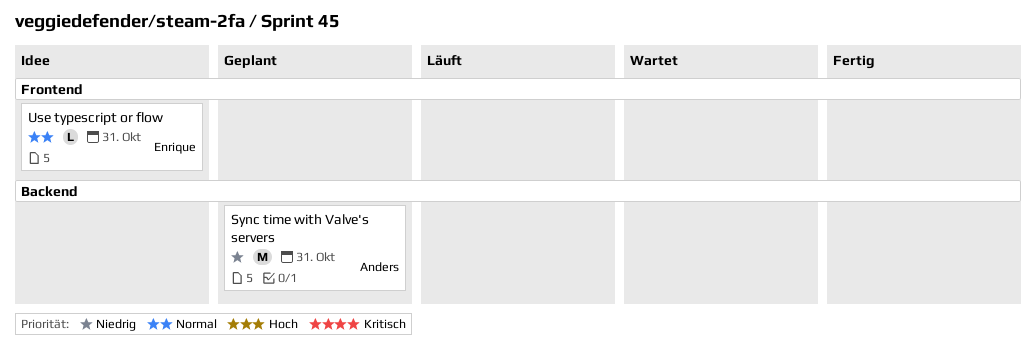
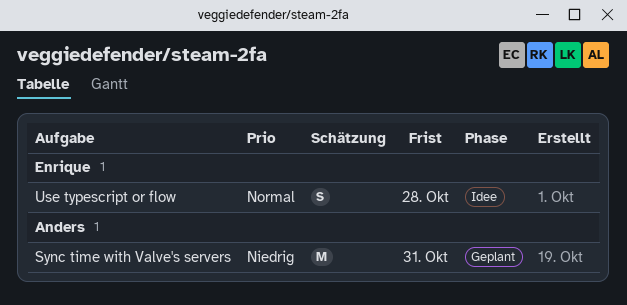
Use typescript or flow, estimate: L -> S
Use typescript or flow, due: Oct 31 -> Oct 28

